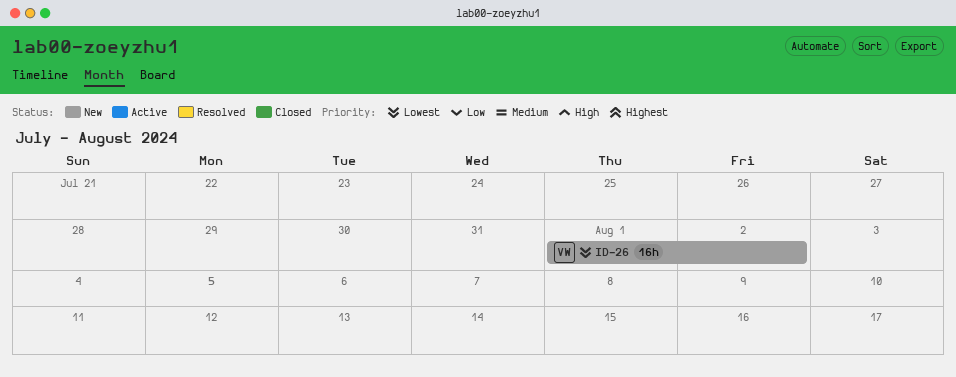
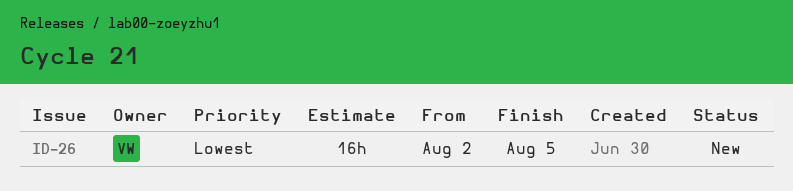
ID-26, start: Aug 1 -> Aug 2
ID-26, due: Aug 2 -> Aug 5

